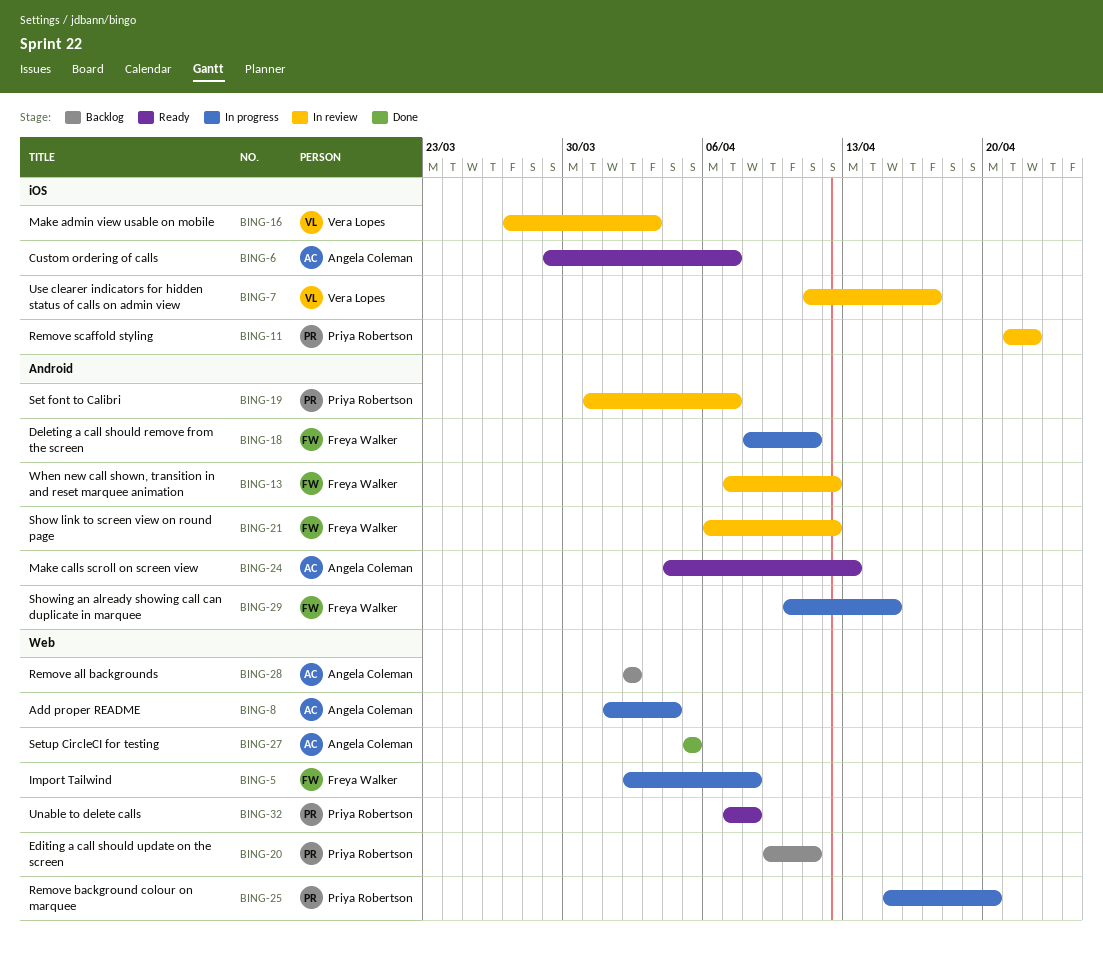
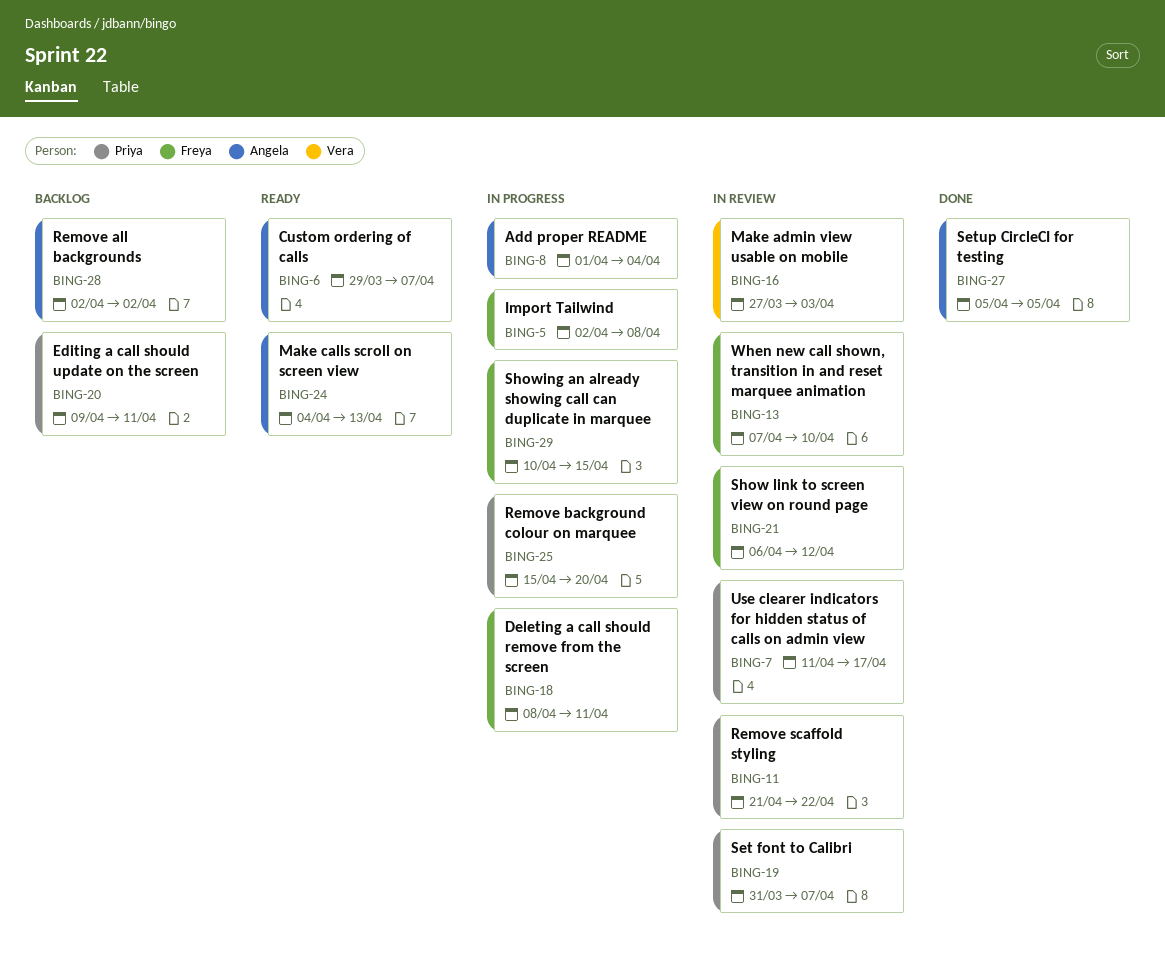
BING-7, owner: Vera Lopes -> Priya Robertson
BING-13, due: Apr 12 -> Apr 10
BING-32: present -> none

